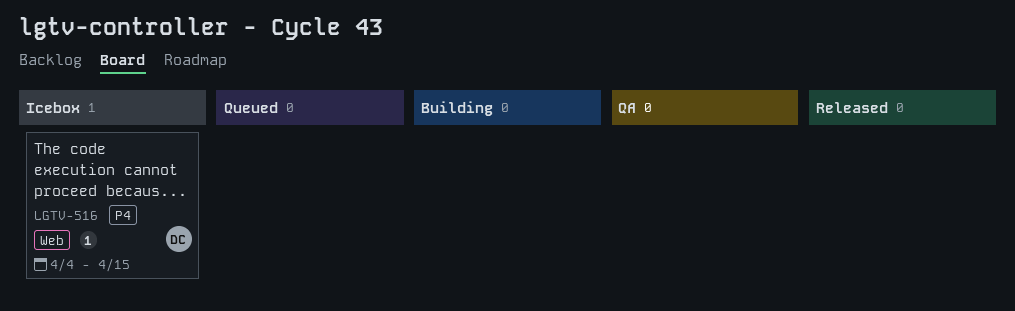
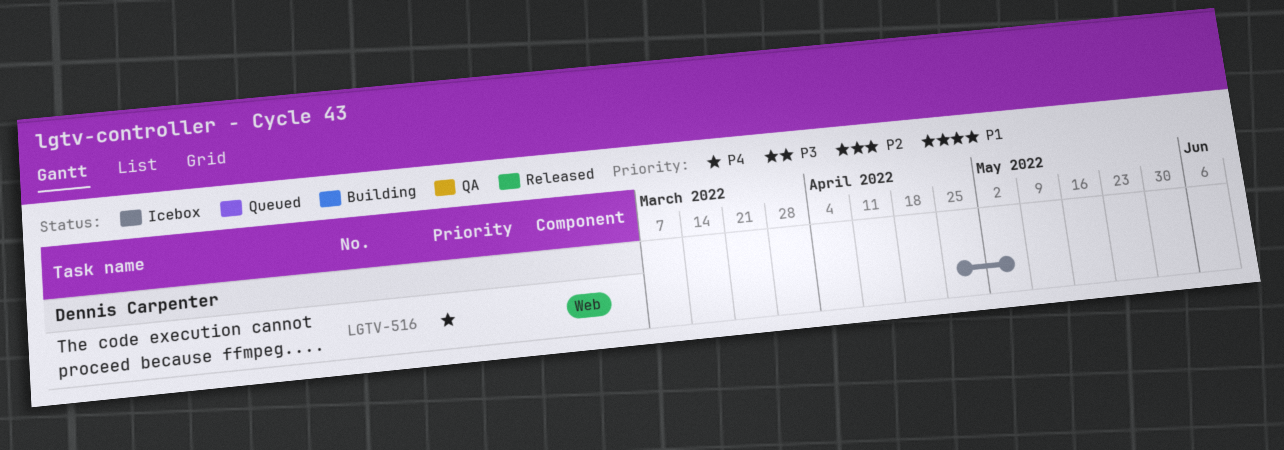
LGTV-516, start: Apr 4 -> Apr 25
LGTV-516, due: Apr 15 -> May 6

